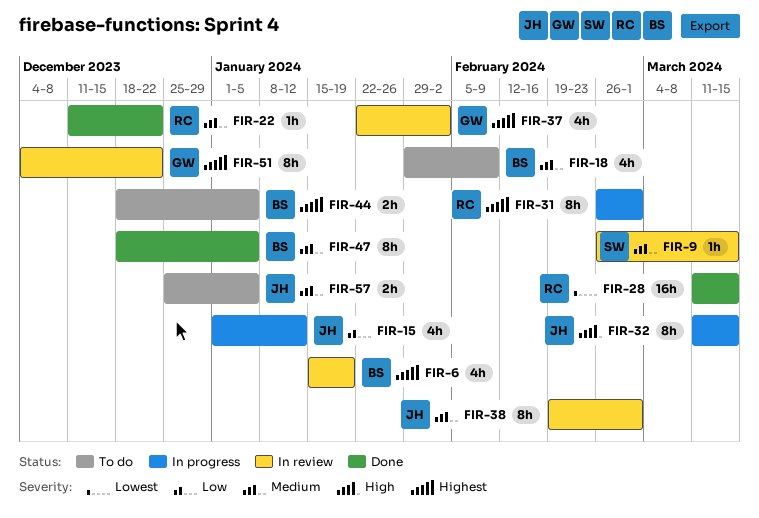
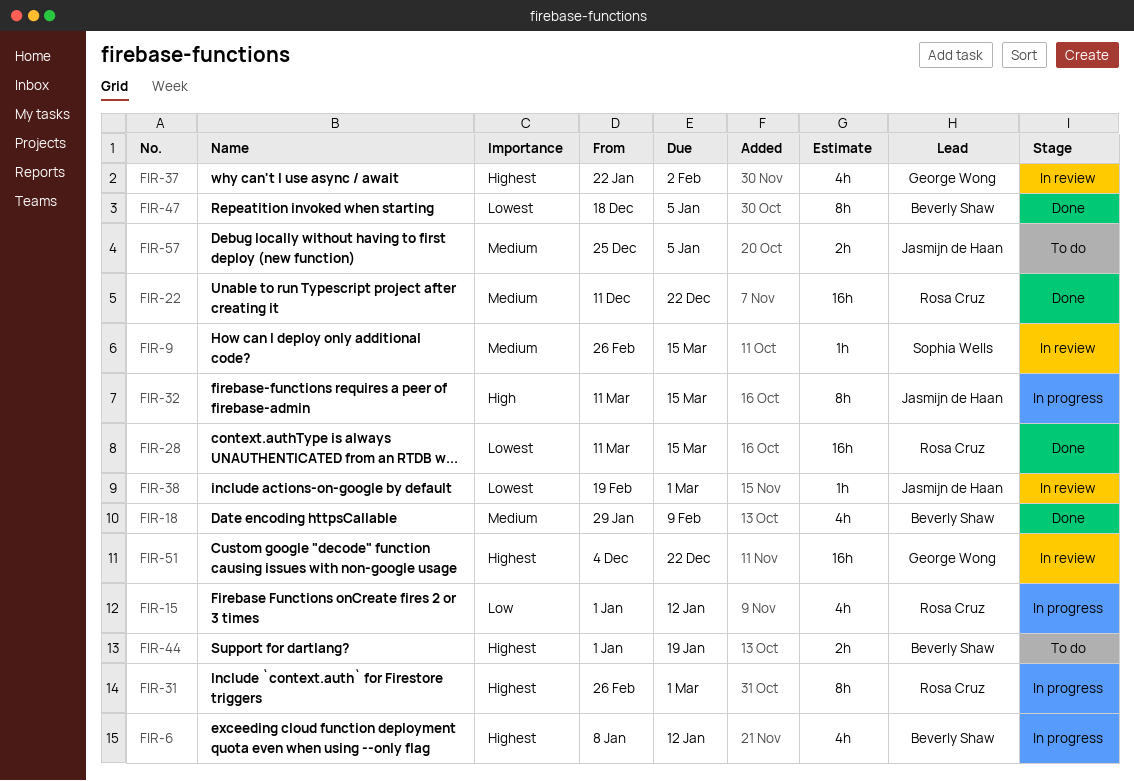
FIR-6, status: In review -> In progress
FIR-6, start: Jan 15 -> Jan 8
FIR-6, due: Jan 19 -> Jan 12
FIR-15, owner: Jasmijn de Haan -> Rosa Cruz
FIR-18, status: To do -> Done
FIR-22, estimate: 1h -> 16h
FIR-38, priority: Medium -> Lowest
FIR-38, estimate: 8h -> 1h
FIR-44, start: Dec 18 -> Jan 1
FIR-44, due: Jan 5 -> Jan 19
FIR-47, priority: Medium -> Lowest
FIR-51, estimate: 8h -> 16h

